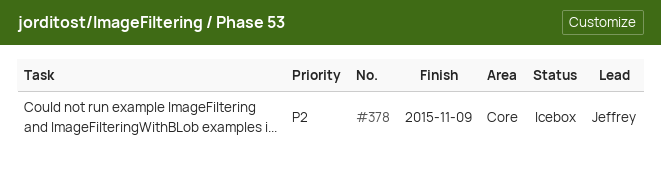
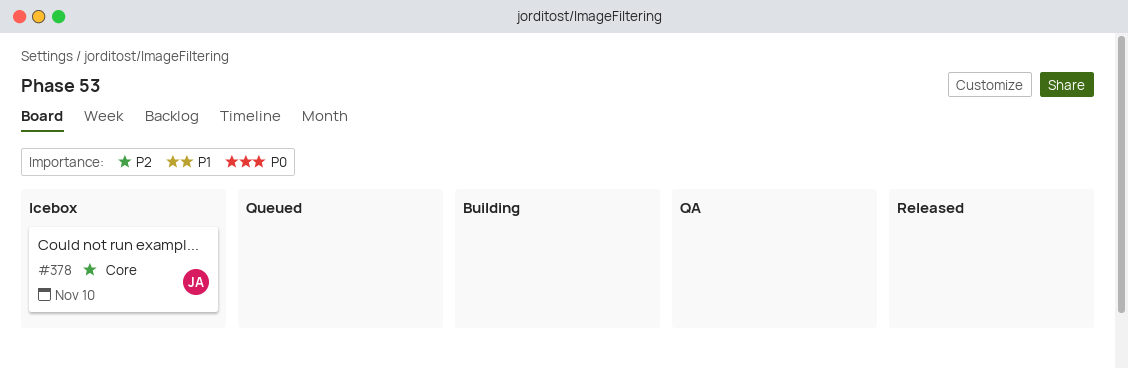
#378, due: Nov 9 -> Nov 10

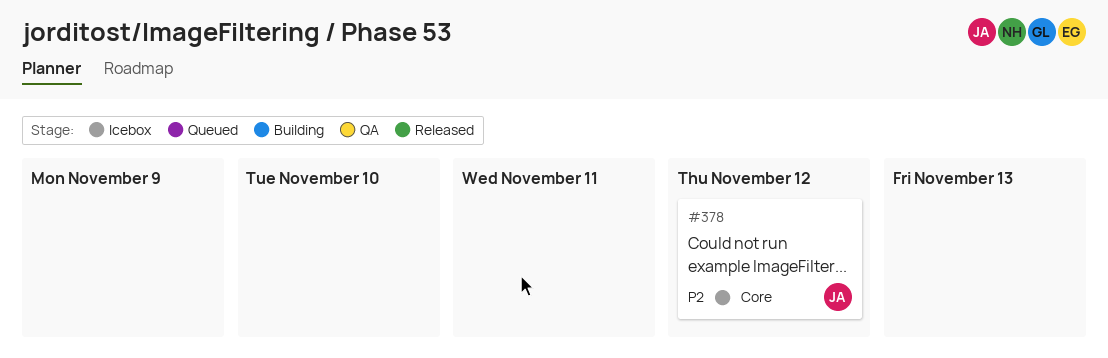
#378, due: Nov 10 -> Nov 12

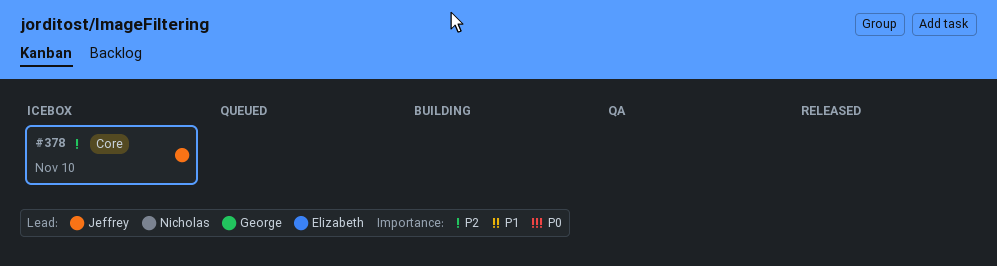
#378, due: Nov 12 -> Nov 10

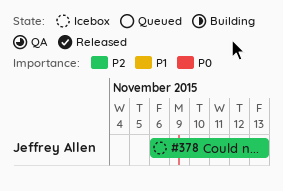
#378, due: Nov 10 -> Nov 13

